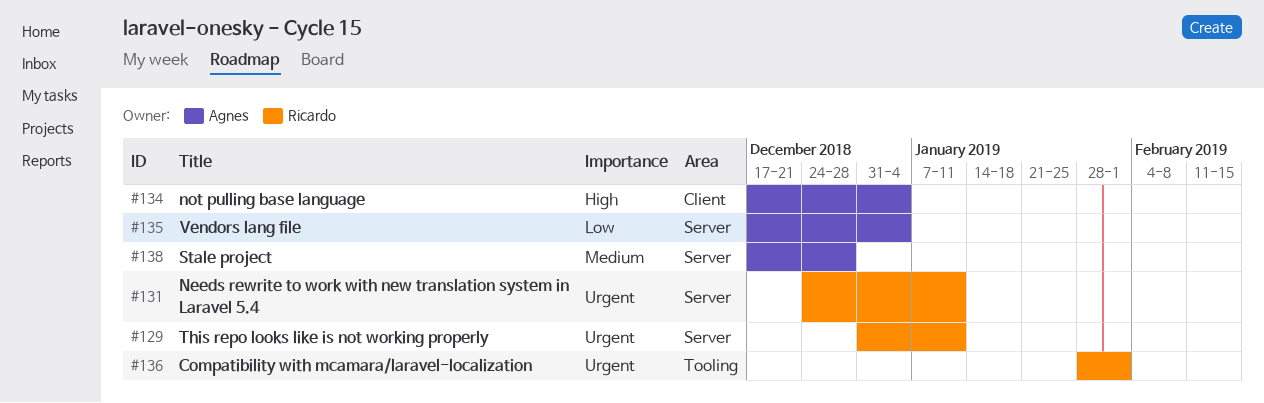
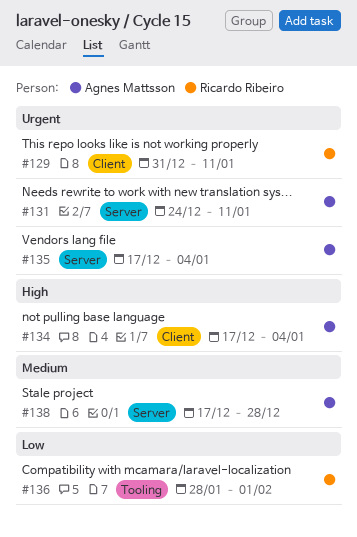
#129, label: Server -> Client
#131, owner: Ricardo Ribeiro -> Agnes Mattsson
#135, priority: Low -> Urgent
#136, priority: Urgent -> Low

